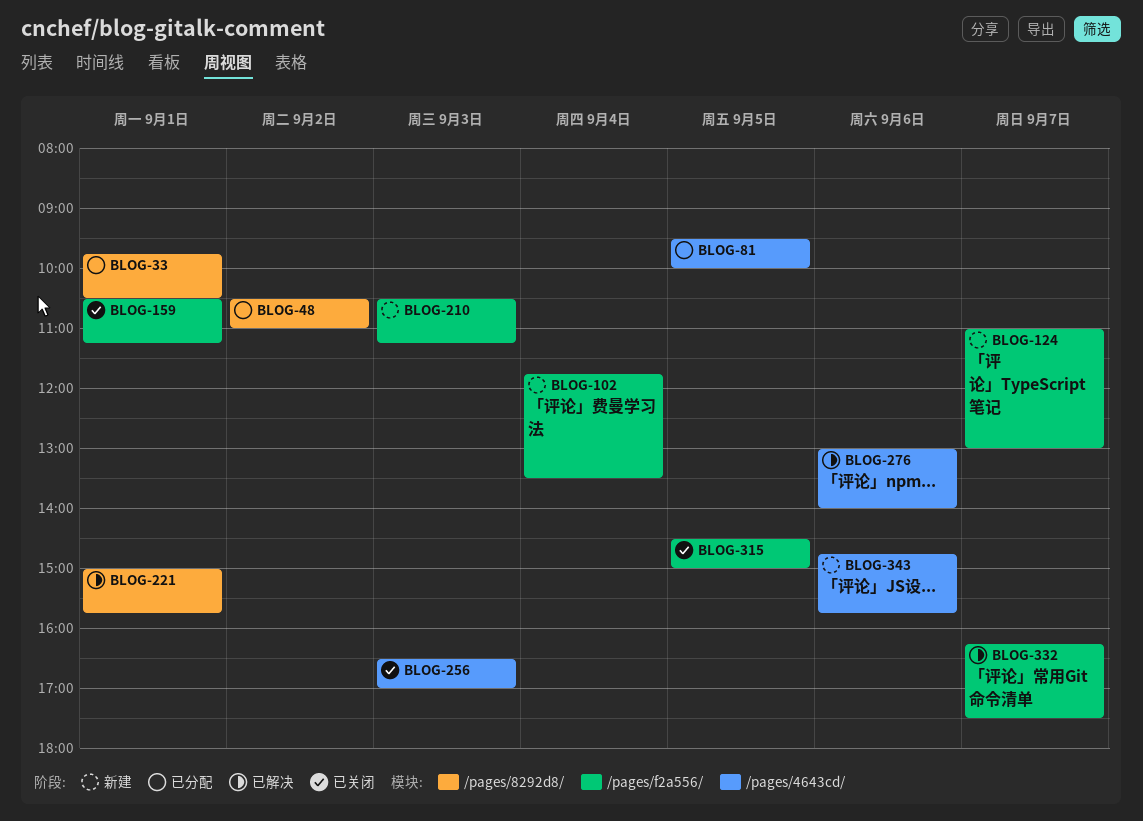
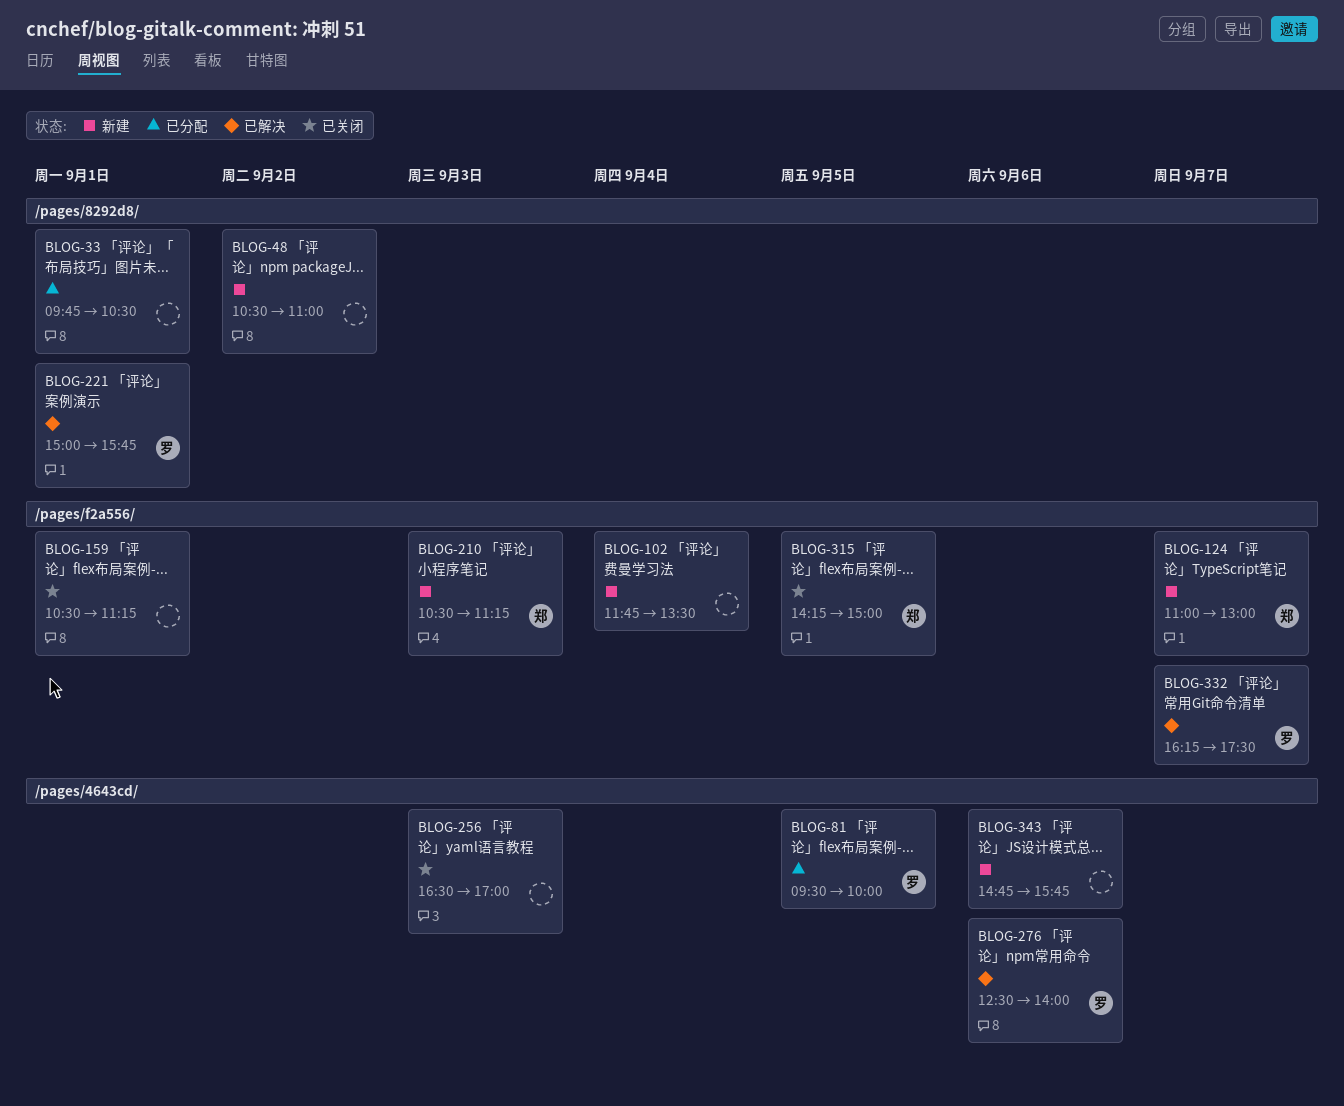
BLOG-48, status: 已分配 -> 新建
BLOG-276, begins: 13:00 -> 12:30
BLOG-315, begins: 14:30 -> 14:15

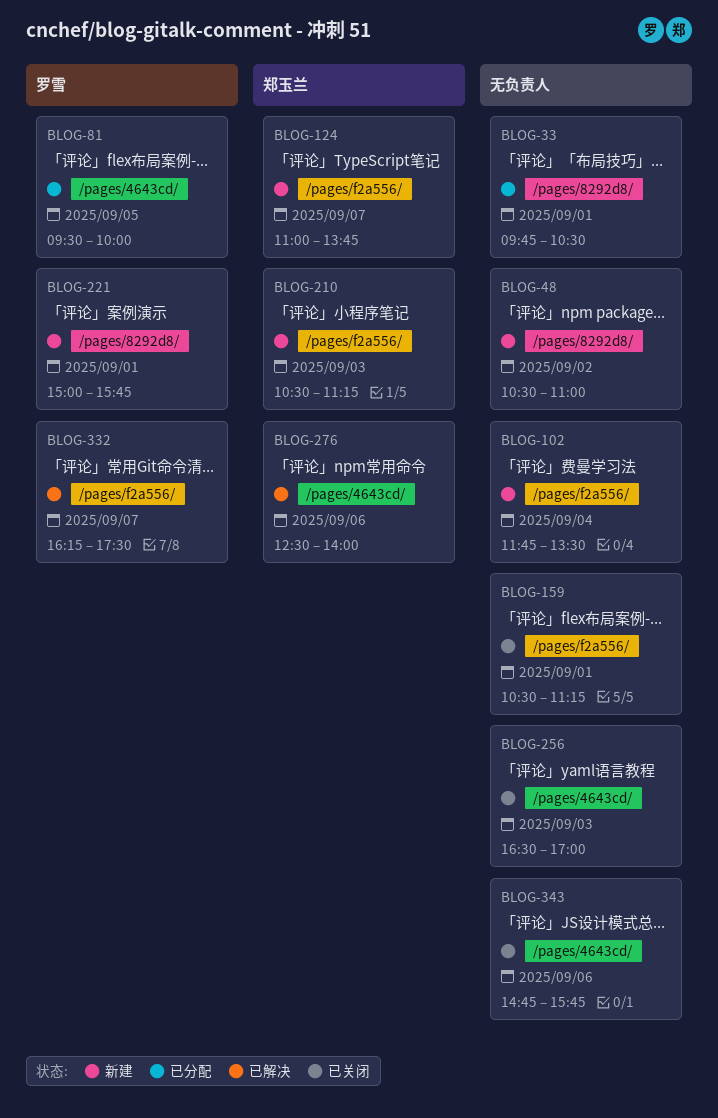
BLOG-124, ends: 13:00 -> 13:45
BLOG-221, status: 已解决 -> 新建
BLOG-276, owner: 罗雪 -> 郑玉兰
BLOG-315: present -> none
BLOG-343, status: 新建 -> 已关闭

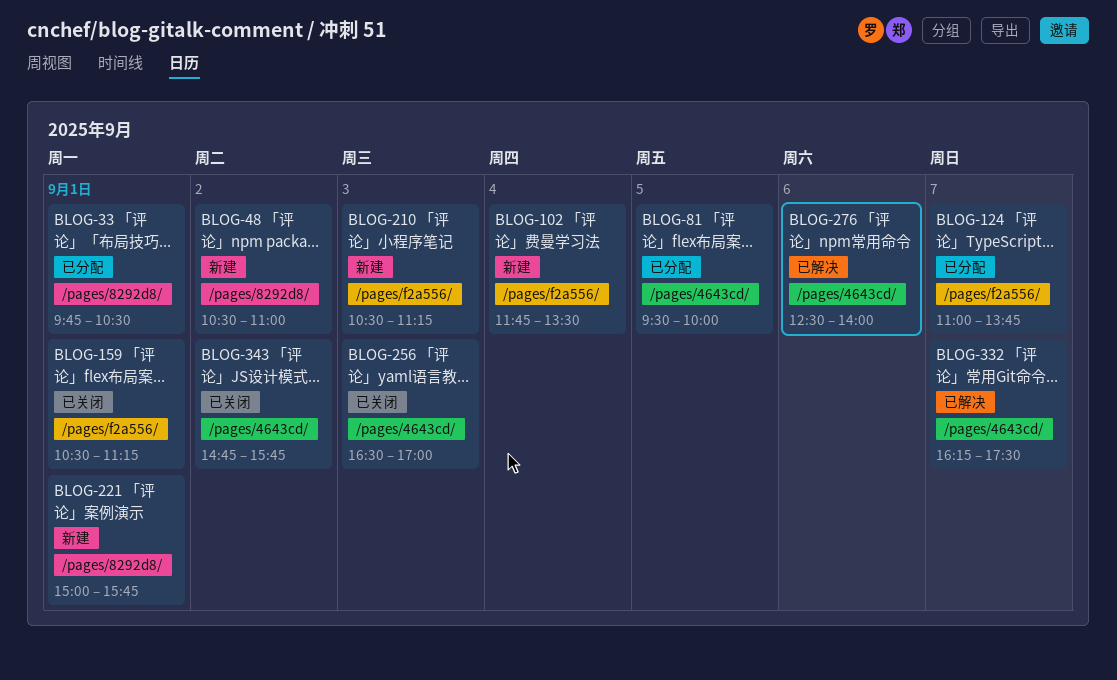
BLOG-124, status: 新建 -> 已分配
BLOG-332, label: /pages/f2a556/ -> /pages/4643cd/
BLOG-343, day: Sep 6 -> Sep 2

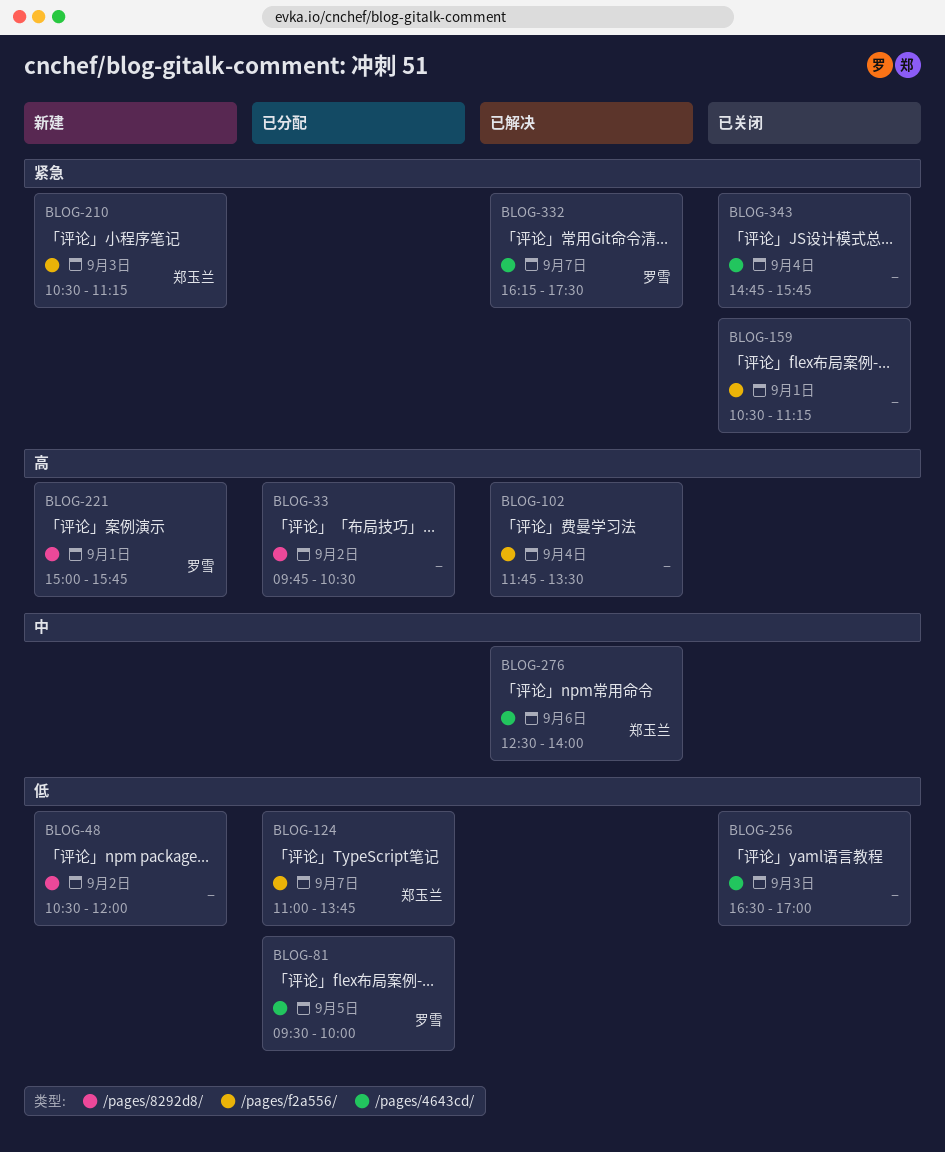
BLOG-33, day: Sep 1 -> Sep 2
BLOG-48, ends: 11:00 -> 12:00
BLOG-102, status: 新建 -> 已解决
BLOG-343, day: Sep 2 -> Sep 4

